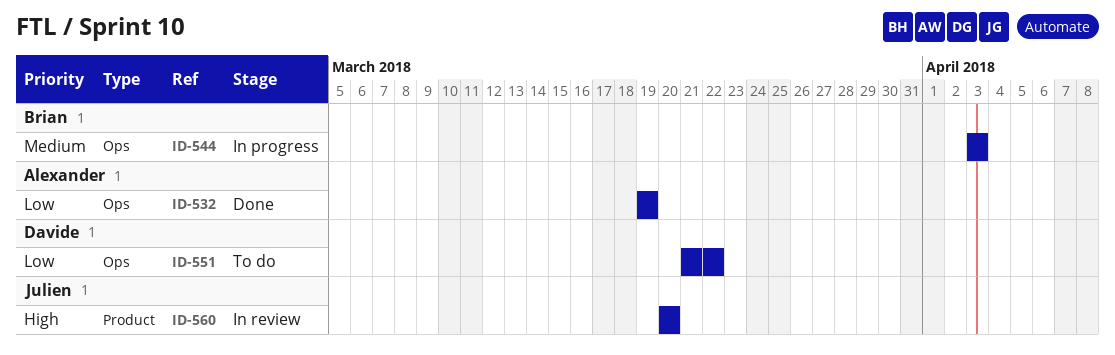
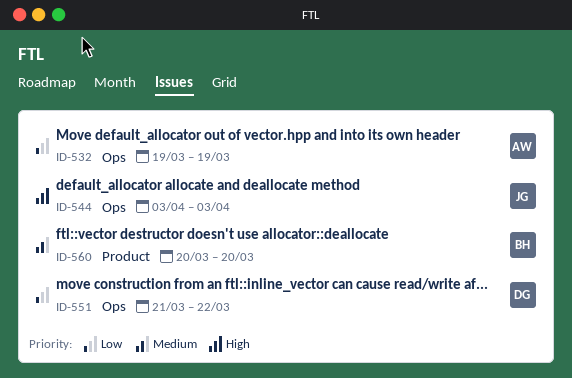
ID-544, owner: Brian -> Julien
ID-544, priority: Medium -> High
ID-560, owner: Julien -> Brian
ID-560, priority: High -> Medium

